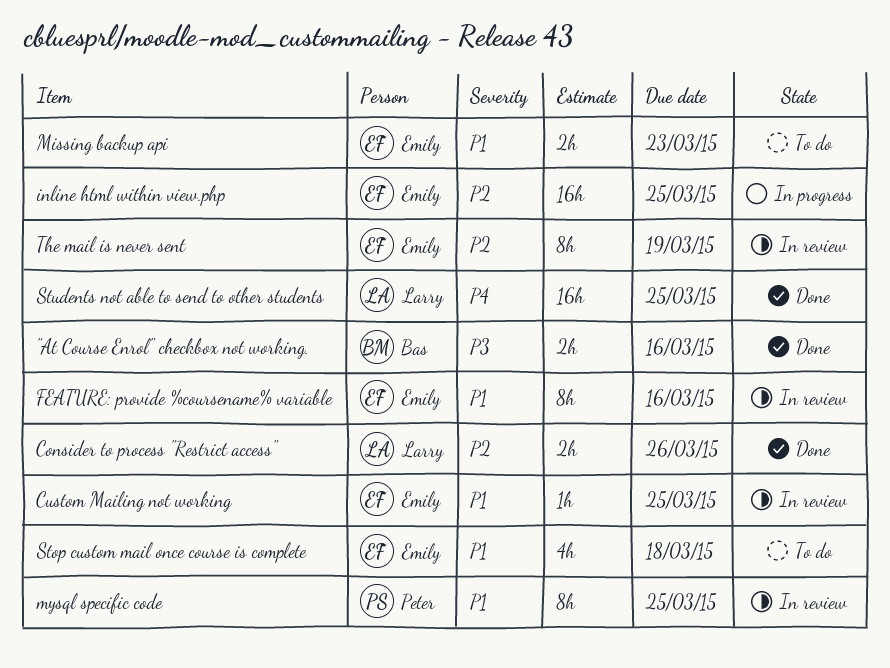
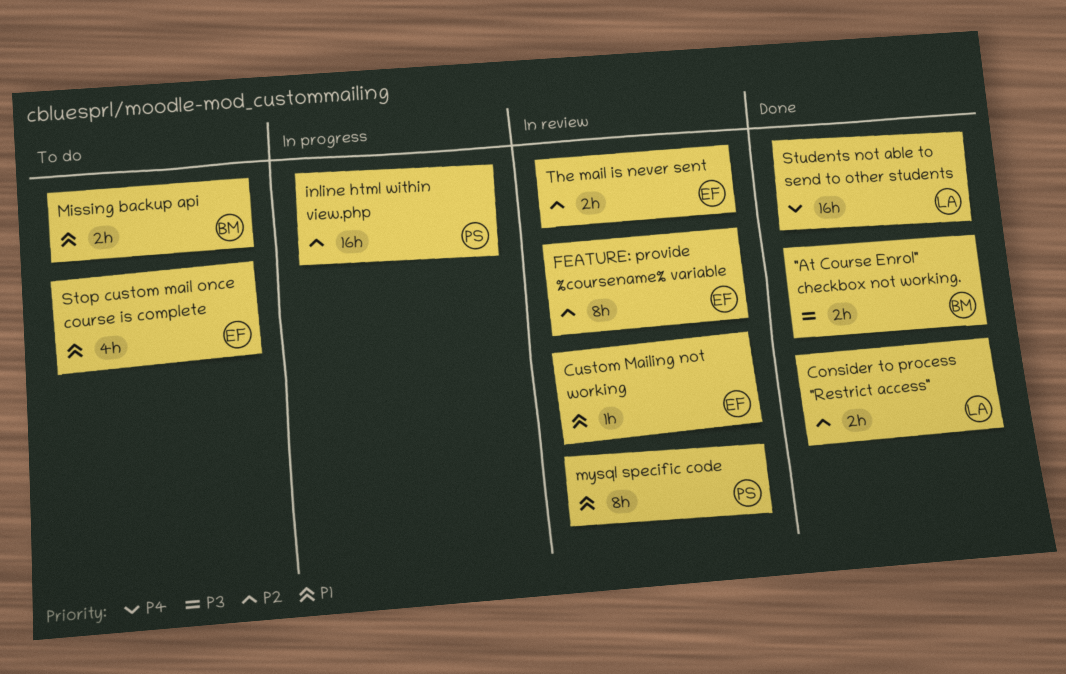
FEATURE: provide %coursename% variable, priority: P1 -> P2
inline html within view.php, owner: Emily -> Peter
Missing backup api, owner: Emily -> Bas
The mail is never sent, estimate: 8h -> 2h

